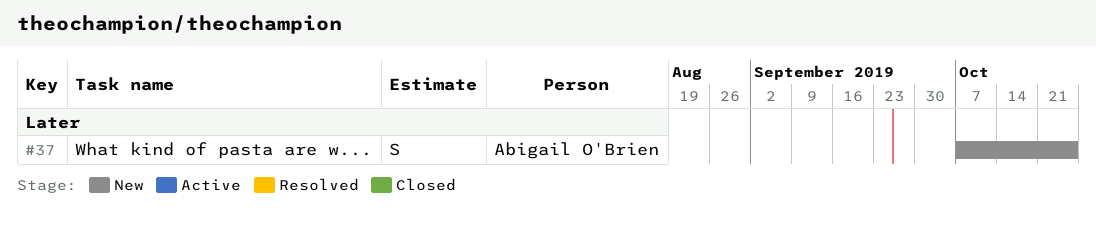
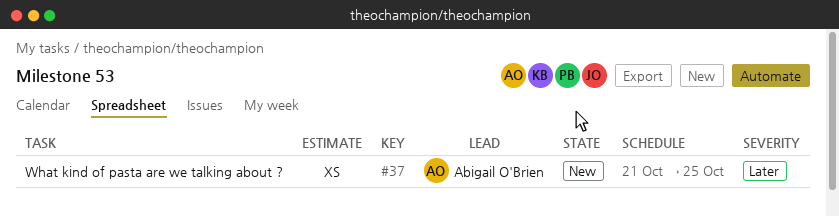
#37, estimate: S -> XS
#37, start: Oct 7 -> Oct 21

